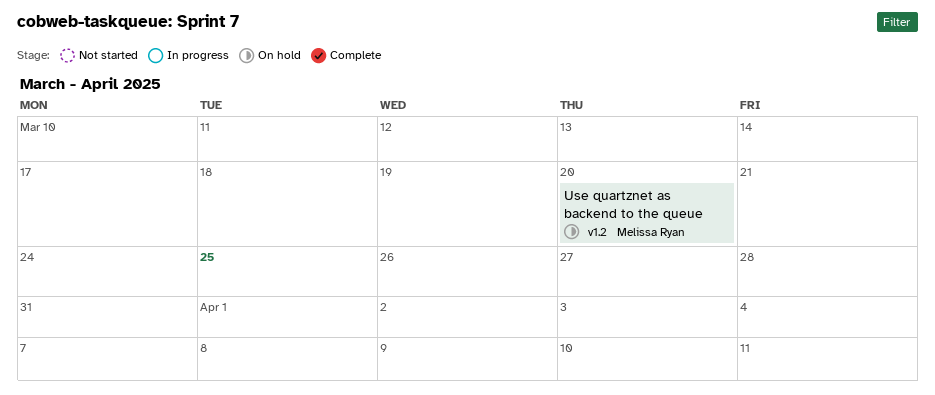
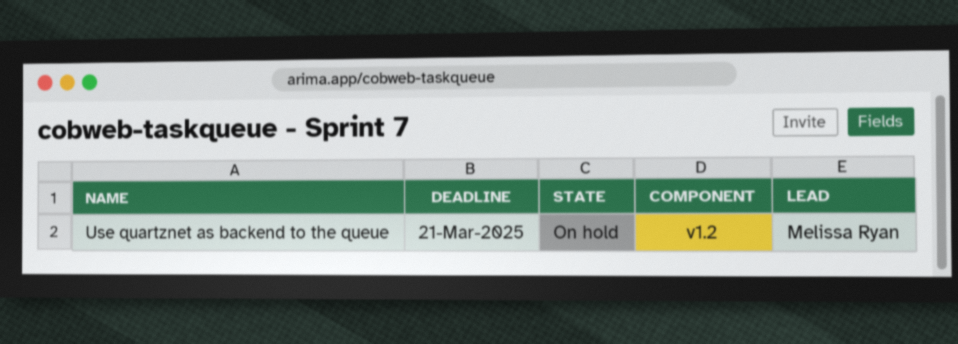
Use quartznet as backend to the queue, due: Mar 20 -> Mar 21

